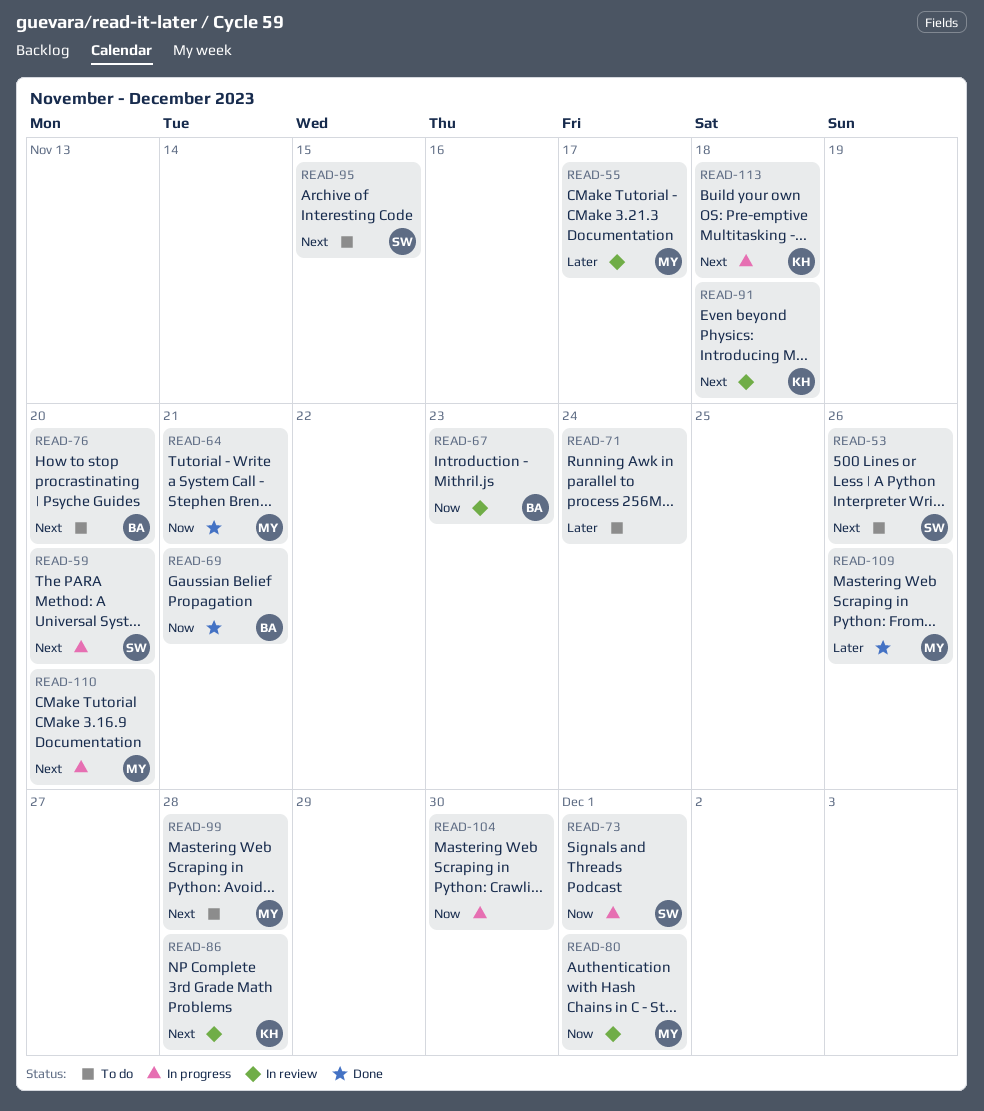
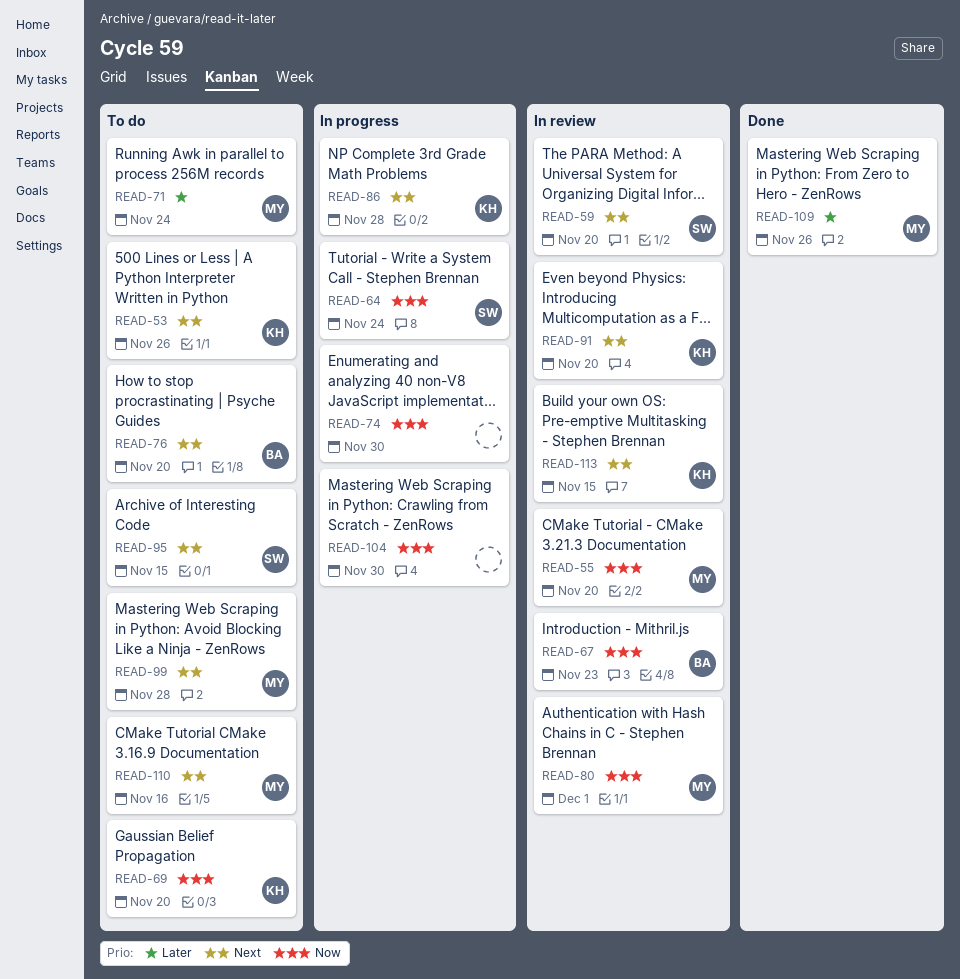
READ-53, owner: SW -> KH
READ-55, priority: Later -> Now
READ-55, due: Nov 17 -> Nov 20
READ-59, status: In progress -> In review
READ-64, status: Done -> In progress
READ-64, owner: MY -> SW
READ-64, due: Nov 21 -> Nov 24
READ-69, status: Done -> To do
READ-69, owner: BA -> KH
READ-69, due: Nov 21 -> Nov 20
READ-71, owner: none -> MY
READ-73: present -> none
READ-74: none -> present
READ-86, status: In review -> In progress
READ-91, due: Nov 18 -> Nov 20
READ-110, status: In progress -> To do
READ-110, due: Nov 20 -> Nov 16
READ-113, status: In progress -> In review
READ-113, due: Nov 18 -> Nov 15

